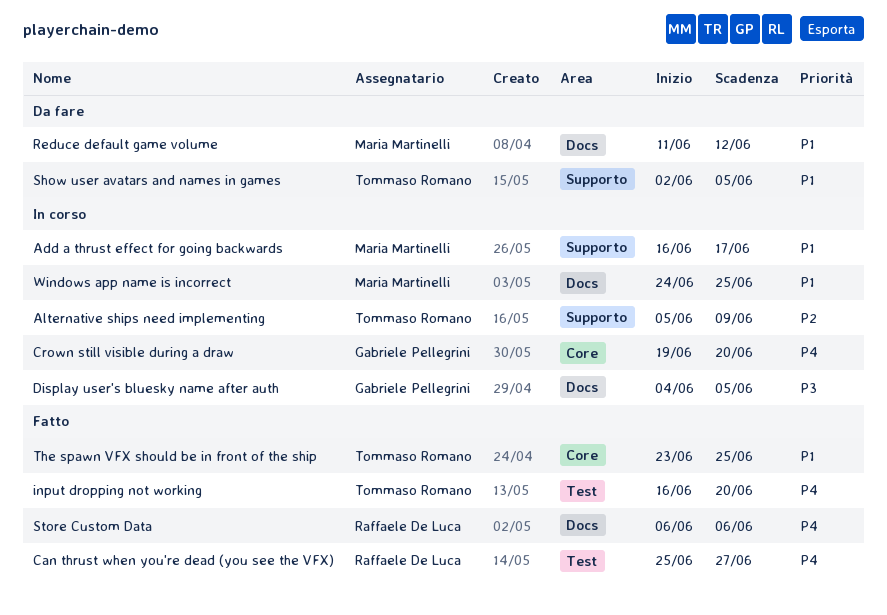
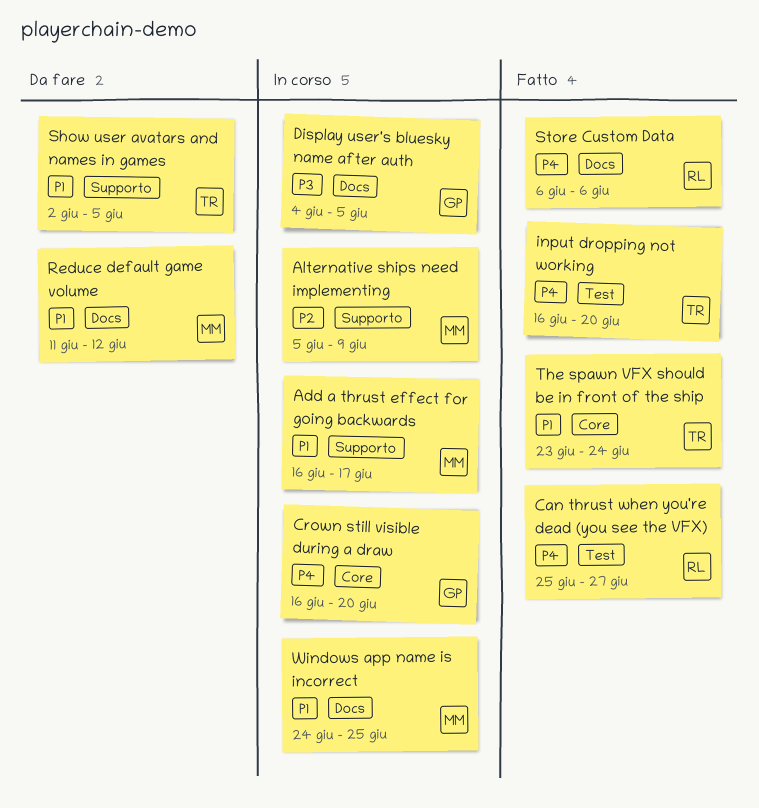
Alternative ships need implementing, owner: Tommaso Romano -> Maria Martinelli
Crown still visible during a draw, start: Jun 19 -> Jun 16
The spawn VFX should be in front of the ship, due: Jun 25 -> Jun 24

